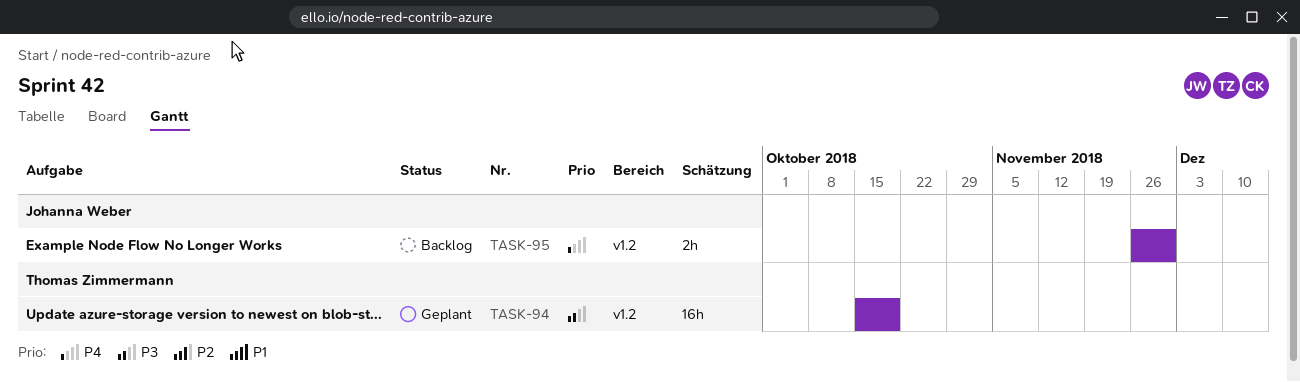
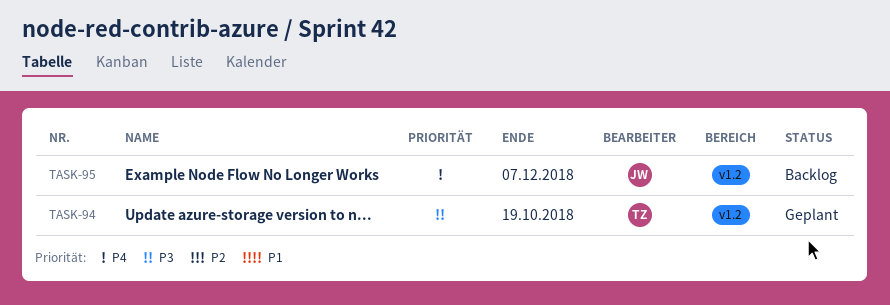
TASK-95, due: Nov 30 -> Dec 7

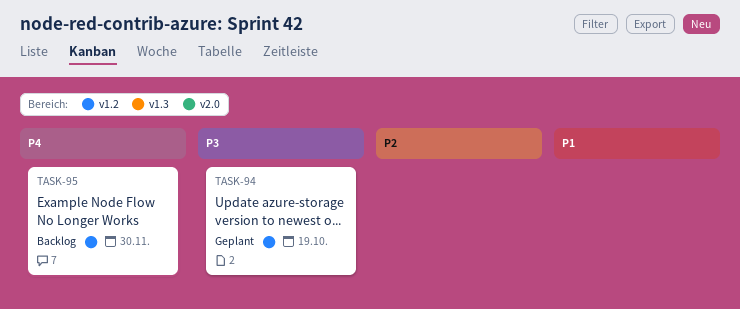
TASK-95, due: Dec 7 -> Nov 30

